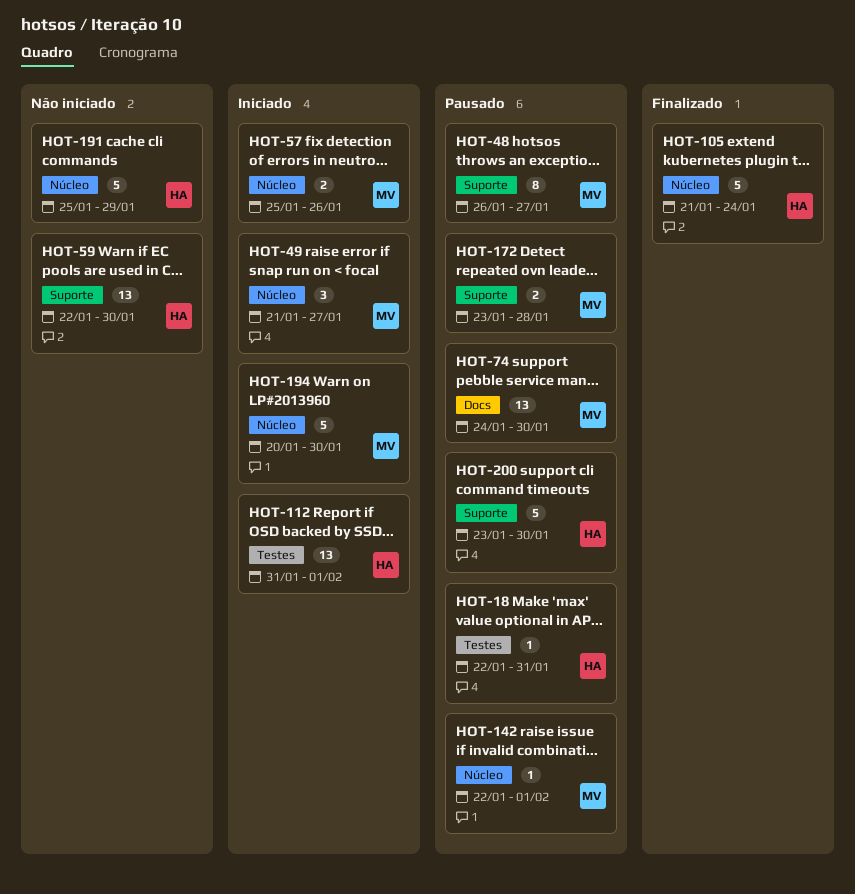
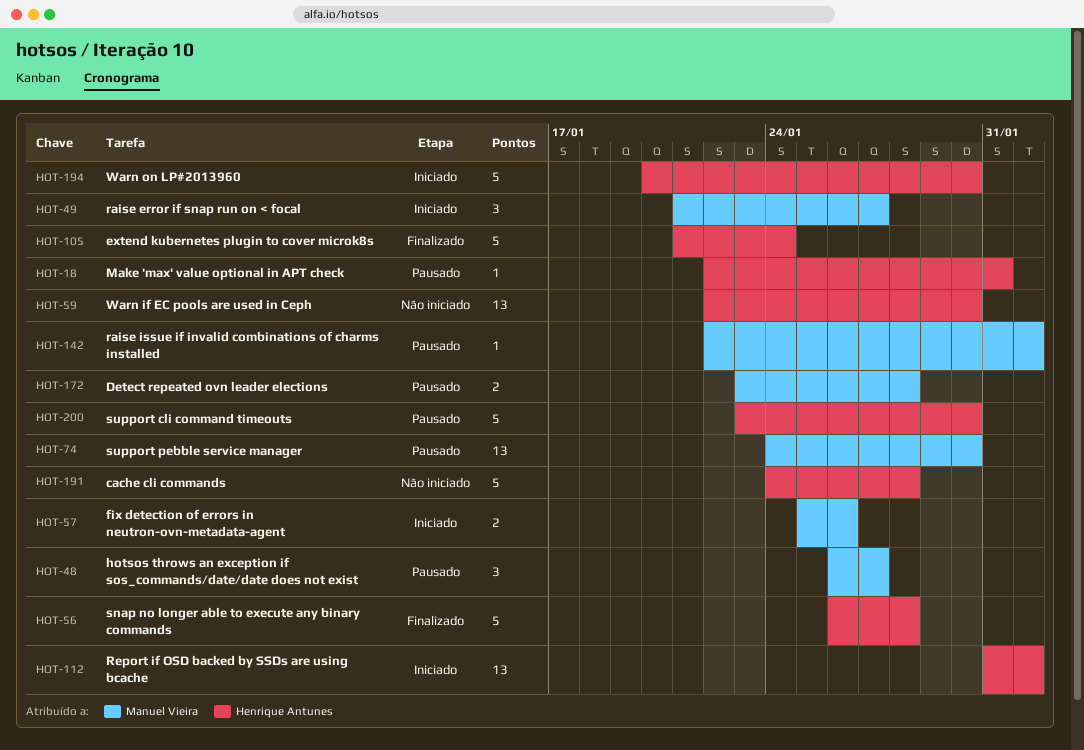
HOT-48, estimate: 8 -> 3
HOT-56: none -> present
HOT-191, start: Jan 25 -> Jan 24
HOT-191, due: Jan 29 -> Jan 28
HOT-194, owner: Manuel Vieira -> Henrique Antunes

